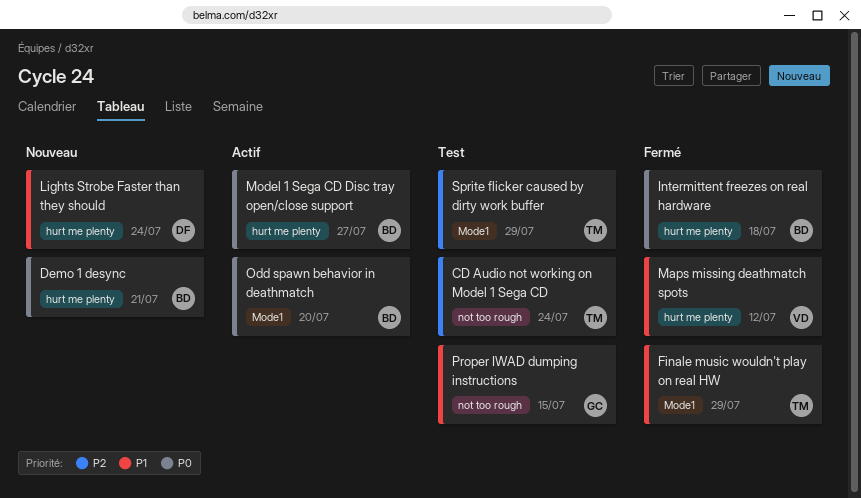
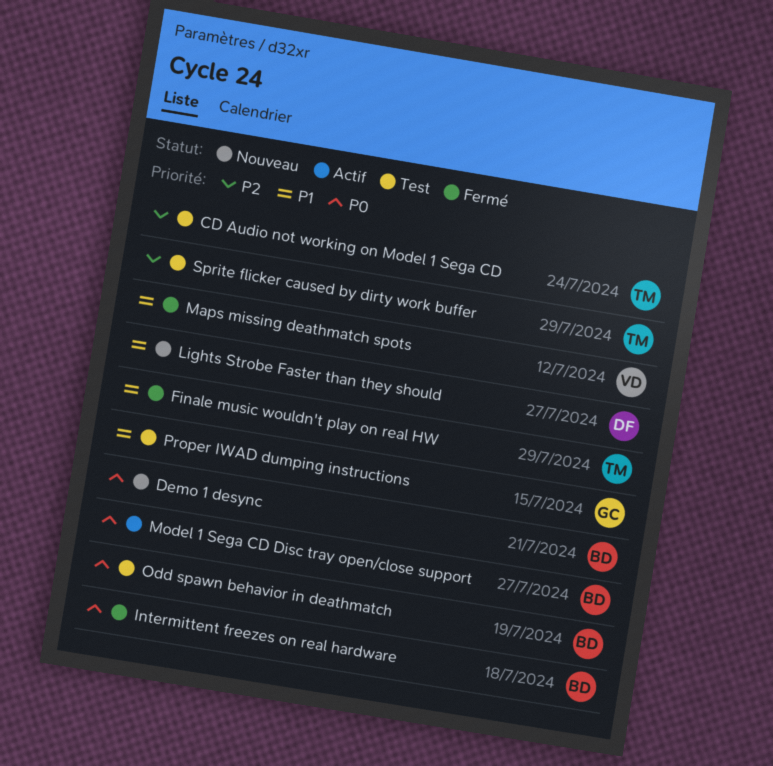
Lights Strobe Faster than they should, due: Jul 24 -> Jul 27
Odd spawn behavior in deathmatch, status: Actif -> Test
Odd spawn behavior in deathmatch, due: Jul 20 -> Jul 19

